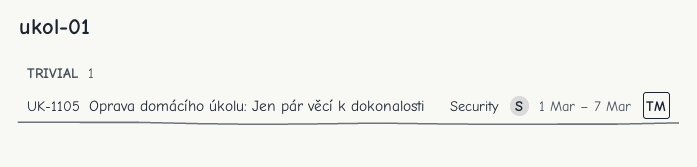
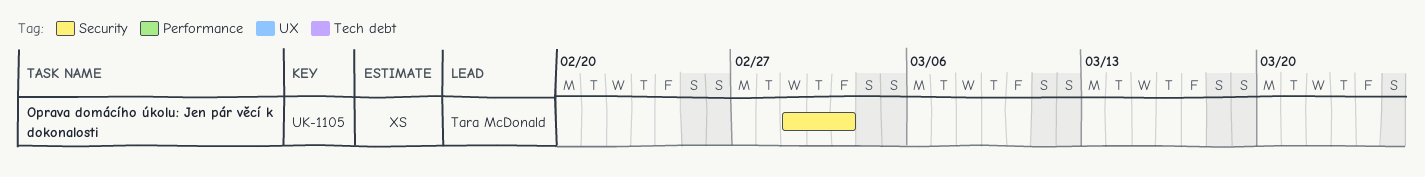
UK-1105, estimate: S -> XS
UK-1105, due: Mar 7 -> Mar 3

